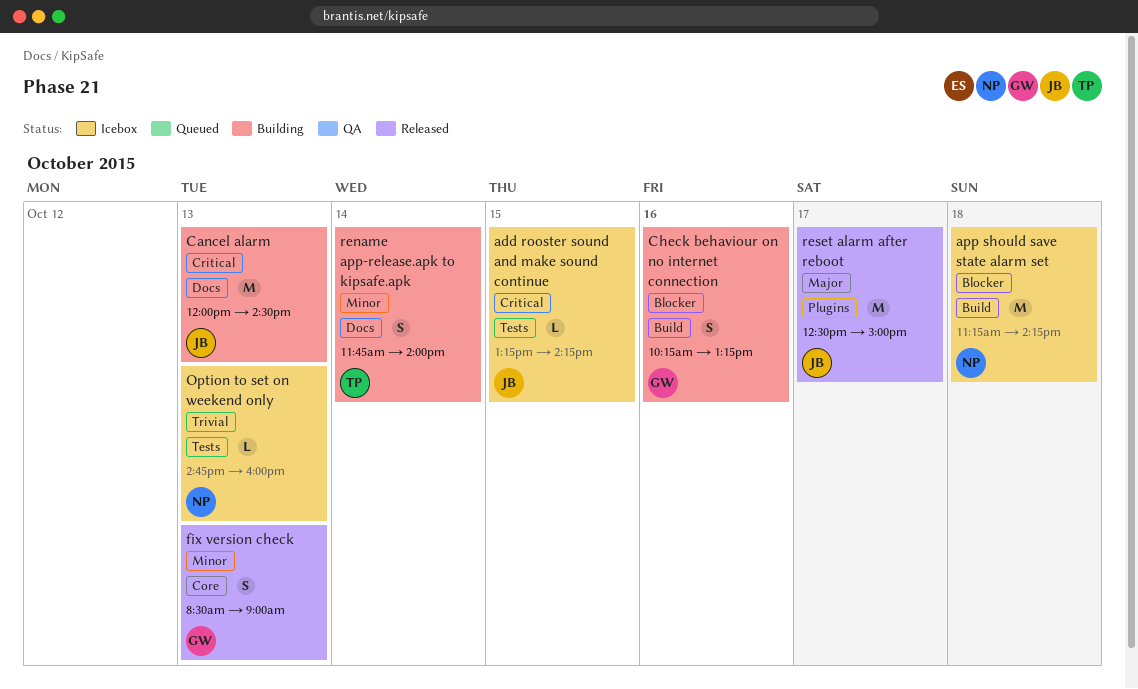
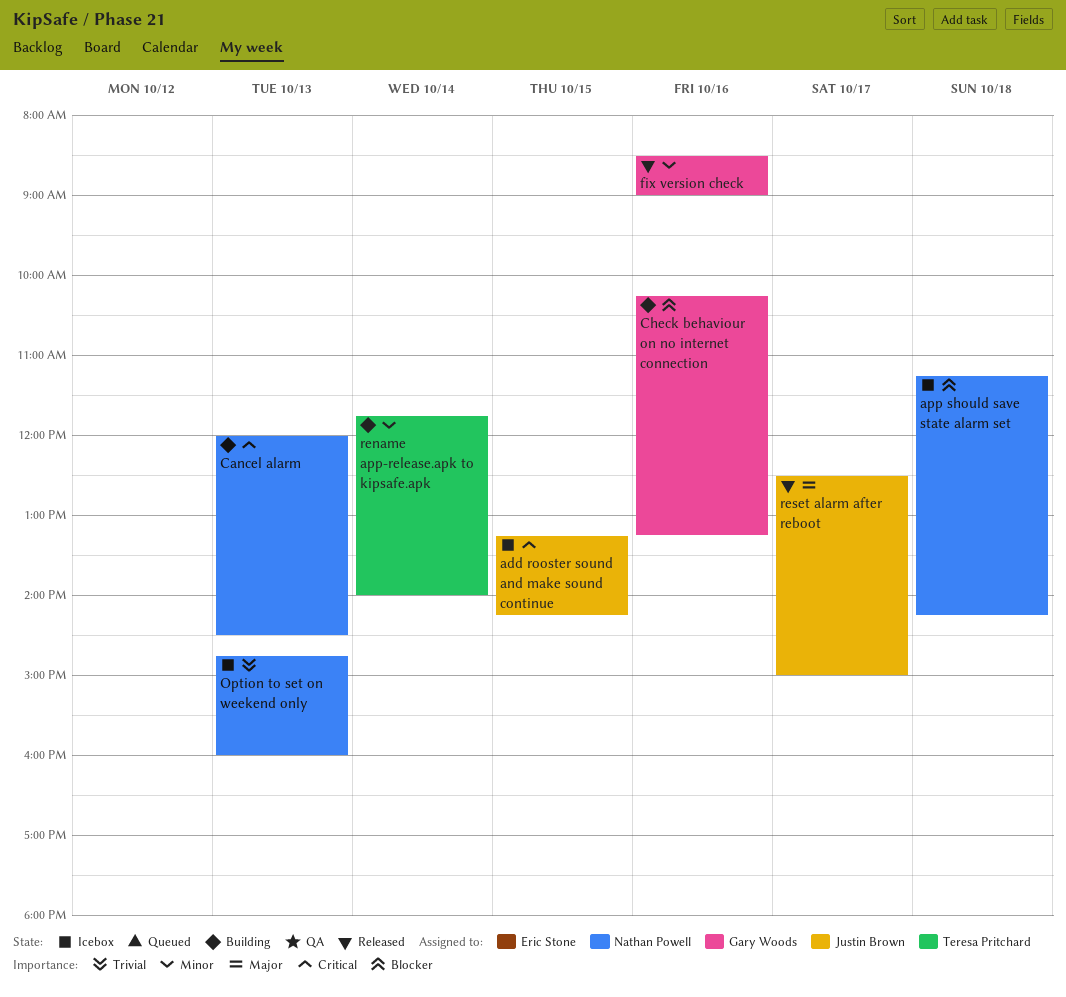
Cancel alarm, owner: Justin Brown -> Nathan Powell
fix version check, day: Oct 13 -> Oct 16

